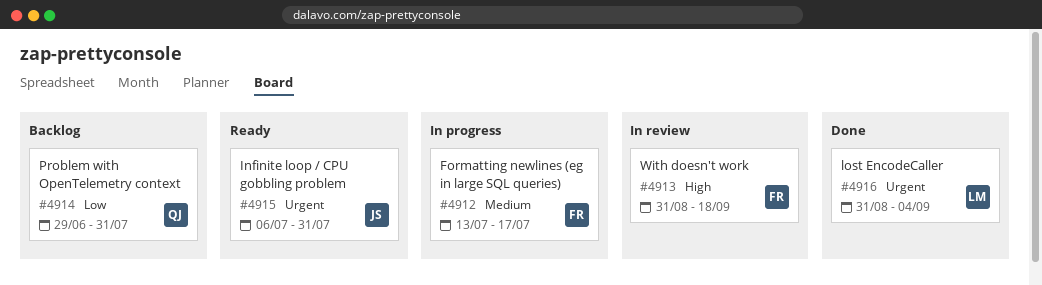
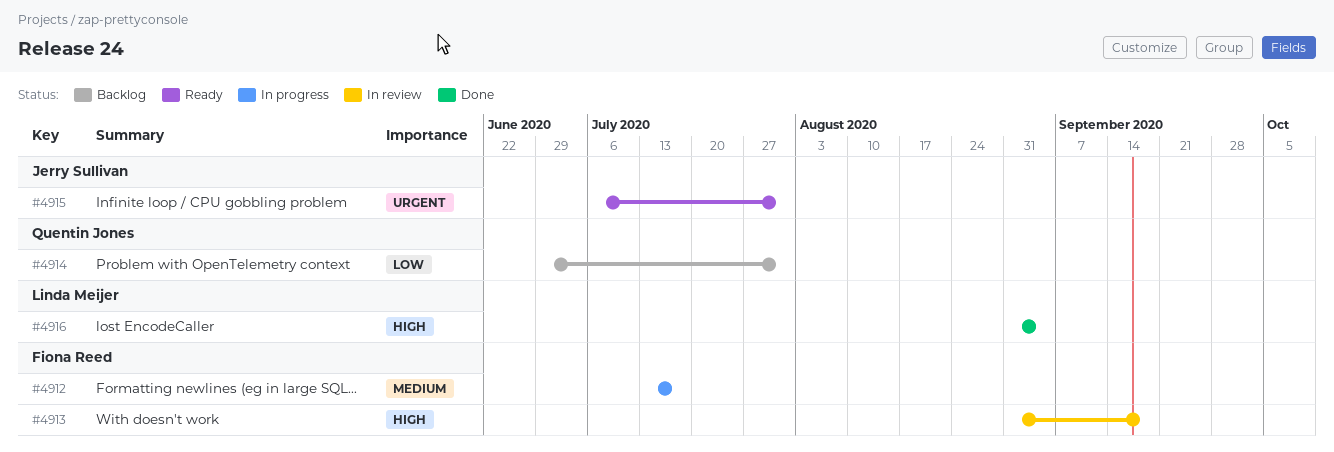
#4916, priority: Urgent -> High

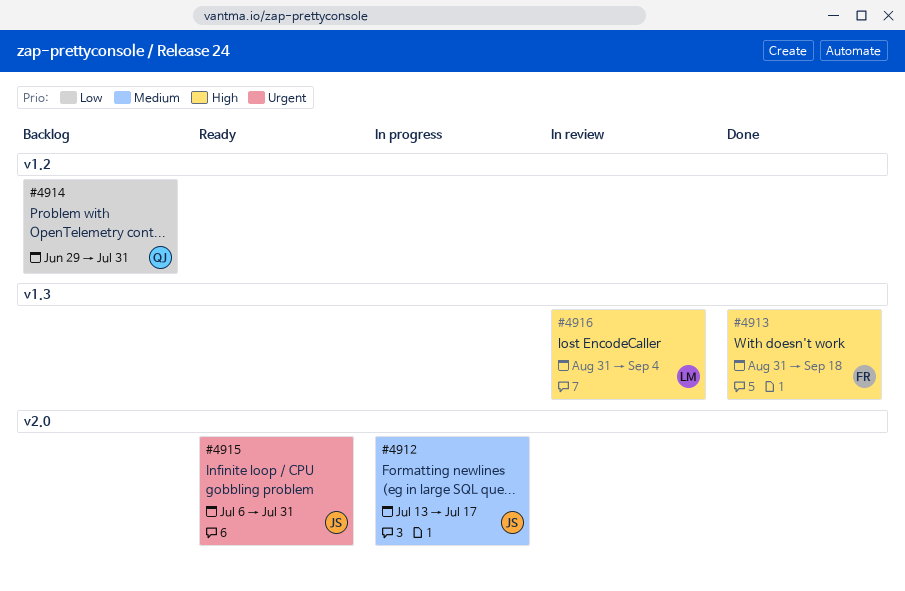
#4912, owner: Fiona Reed -> Jerry Sullivan
#4913, status: In review -> Done
#4916, status: Done -> In review

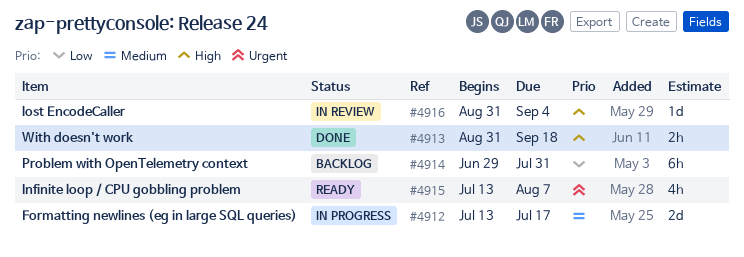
#4915, start: Jul 6 -> Jul 13
#4915, due: Jul 31 -> Aug 7

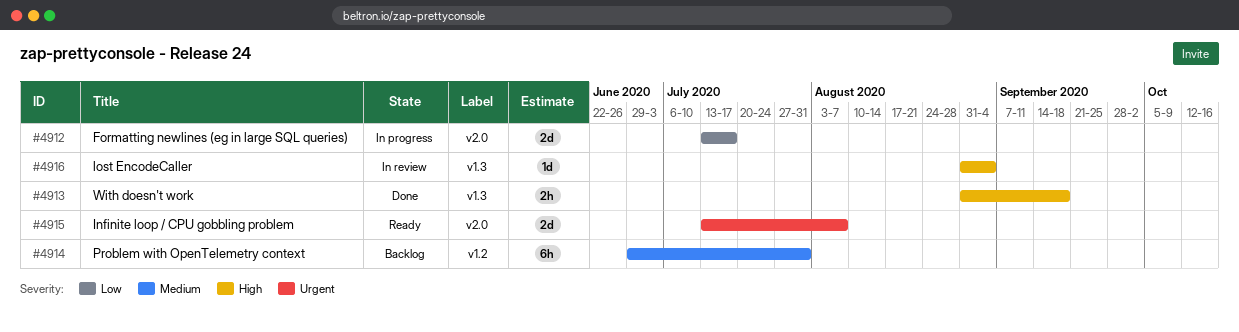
#4912, priority: Medium -> Low
#4914, priority: Low -> Medium
#4915, estimate: 4h -> 2d

